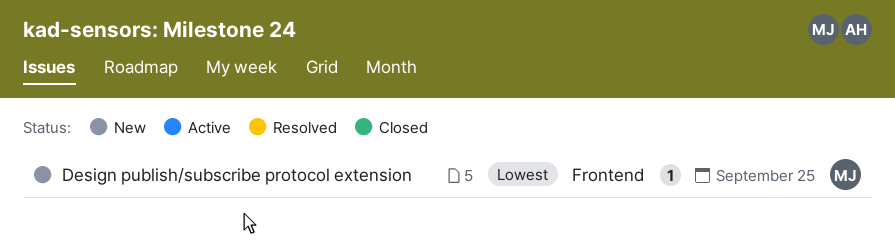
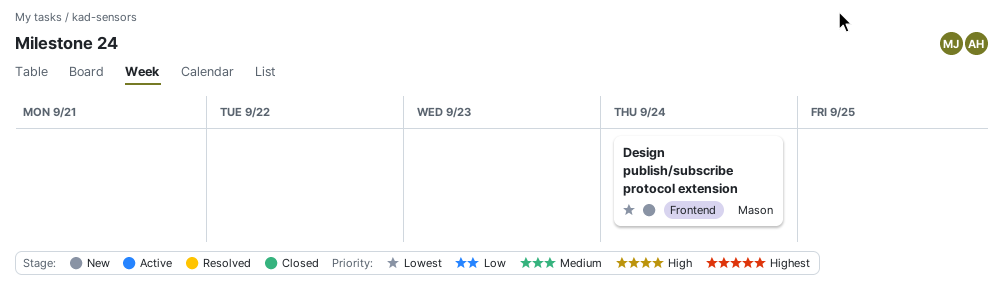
Design publish/subscribe protocol extension, due: Sep 25 -> Sep 24

